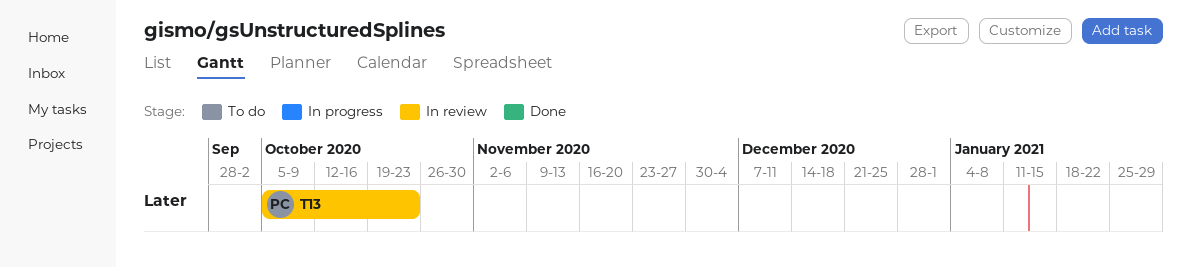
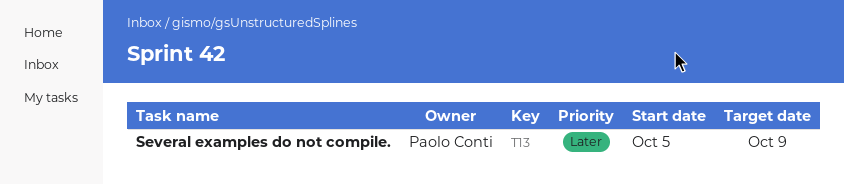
T13, due: Oct 23 -> Oct 9

